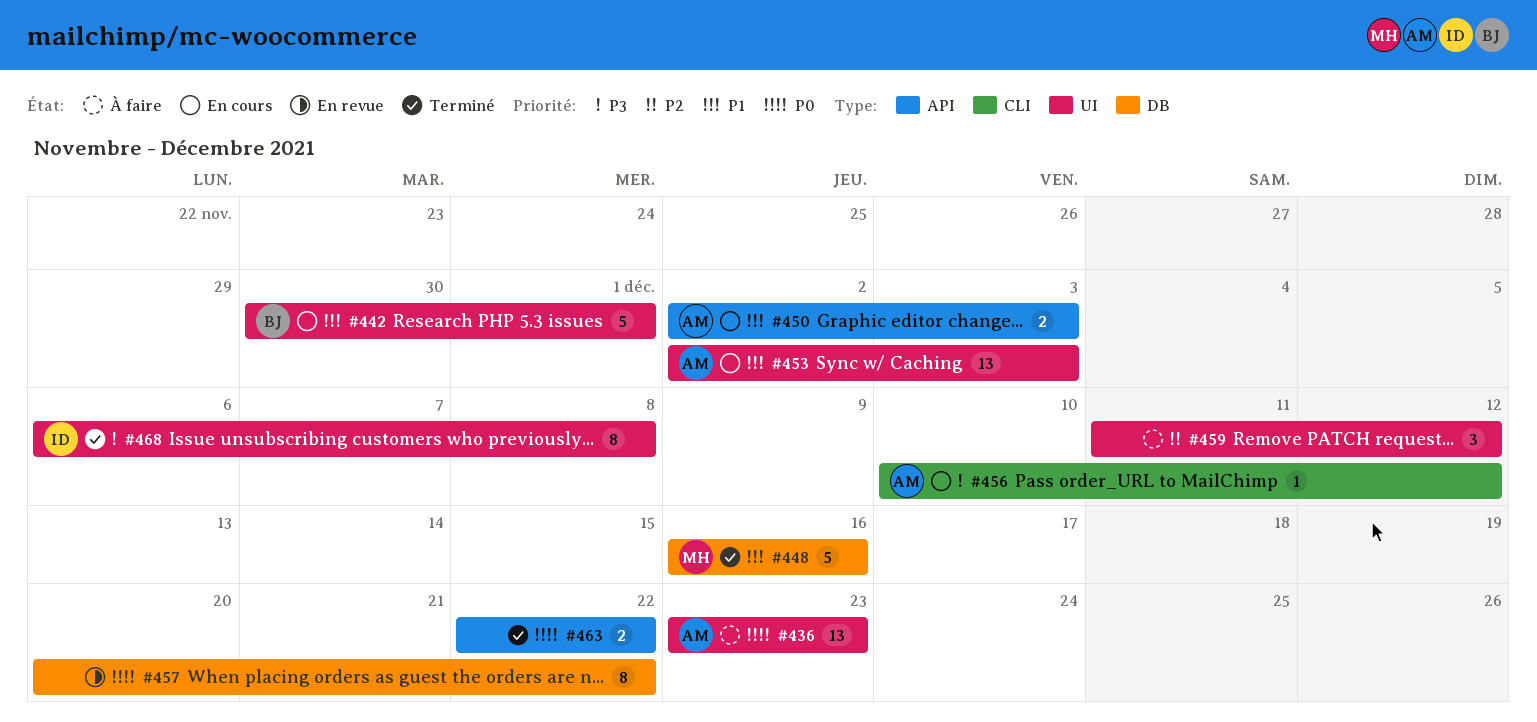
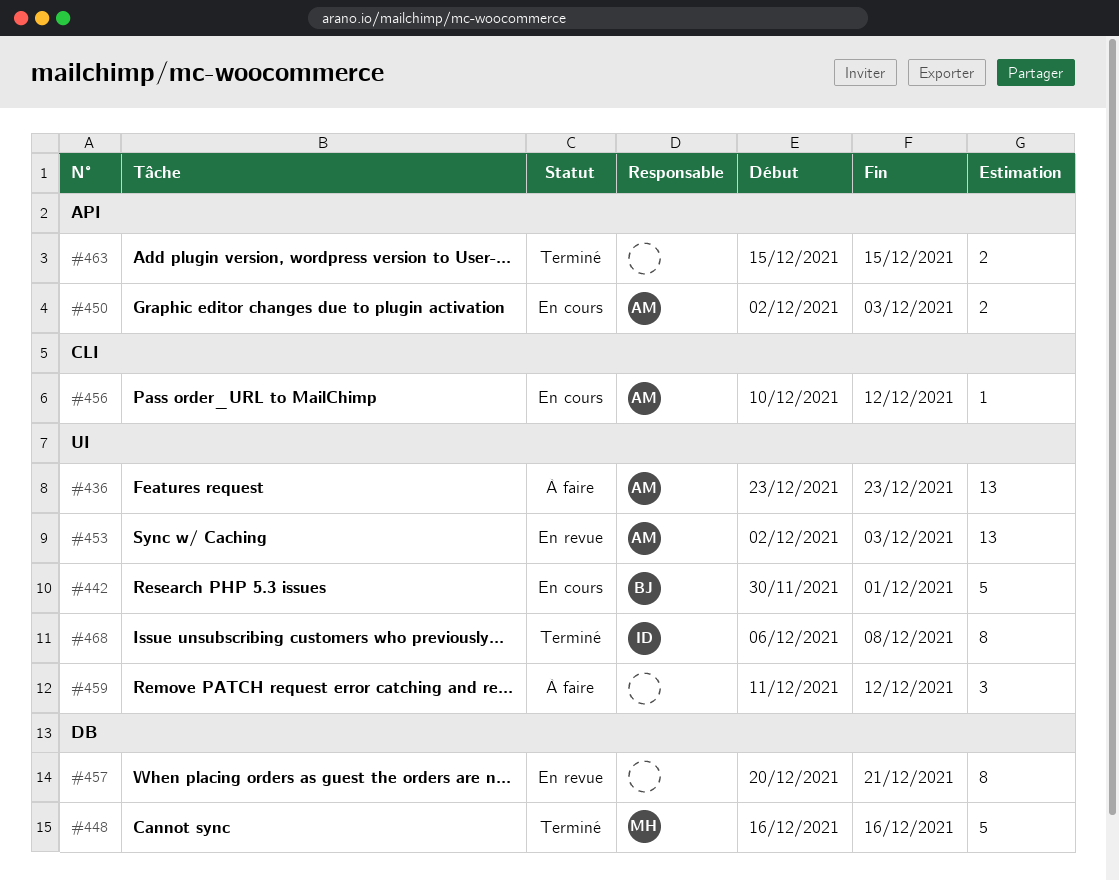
#453, status: En cours -> En revue
#457, due: Dec 22 -> Dec 21
#463, start: Dec 22 -> Dec 15
#463, due: Dec 22 -> Dec 15

